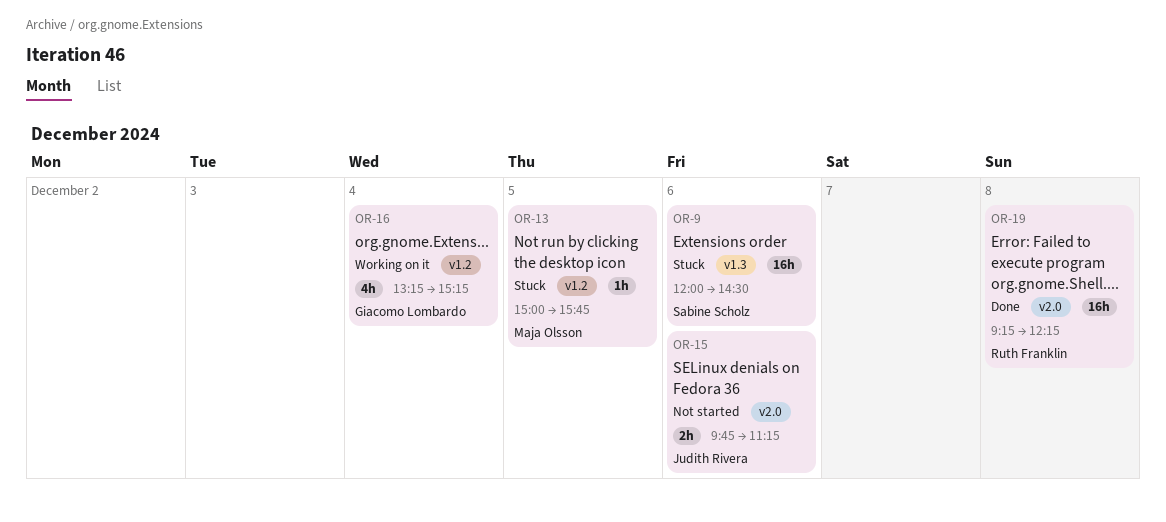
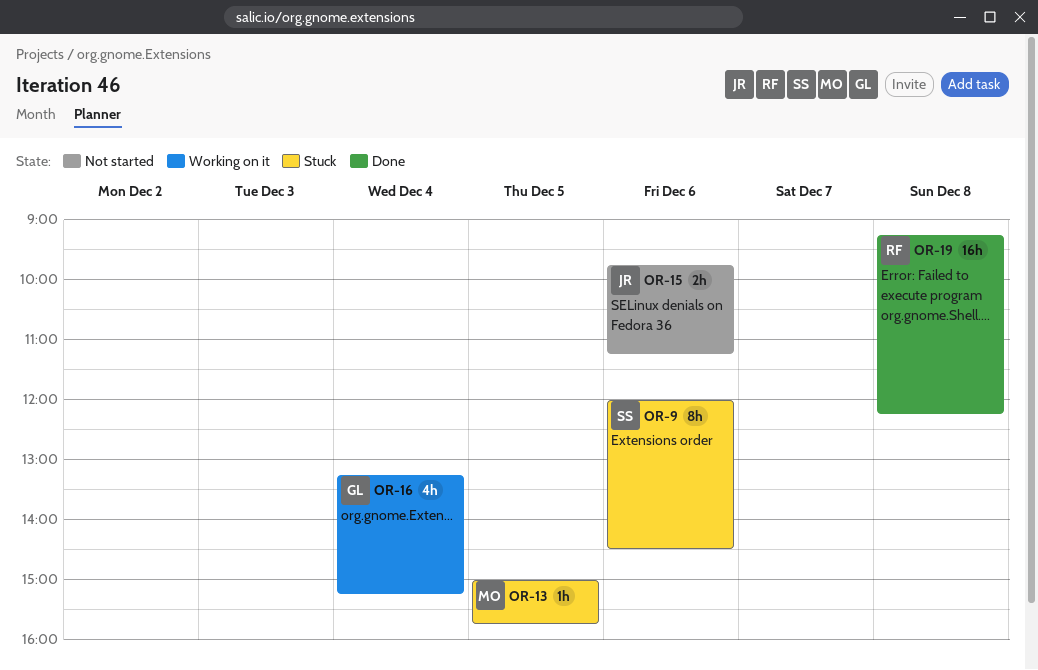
OR-9, estimate: 16h -> 8h

